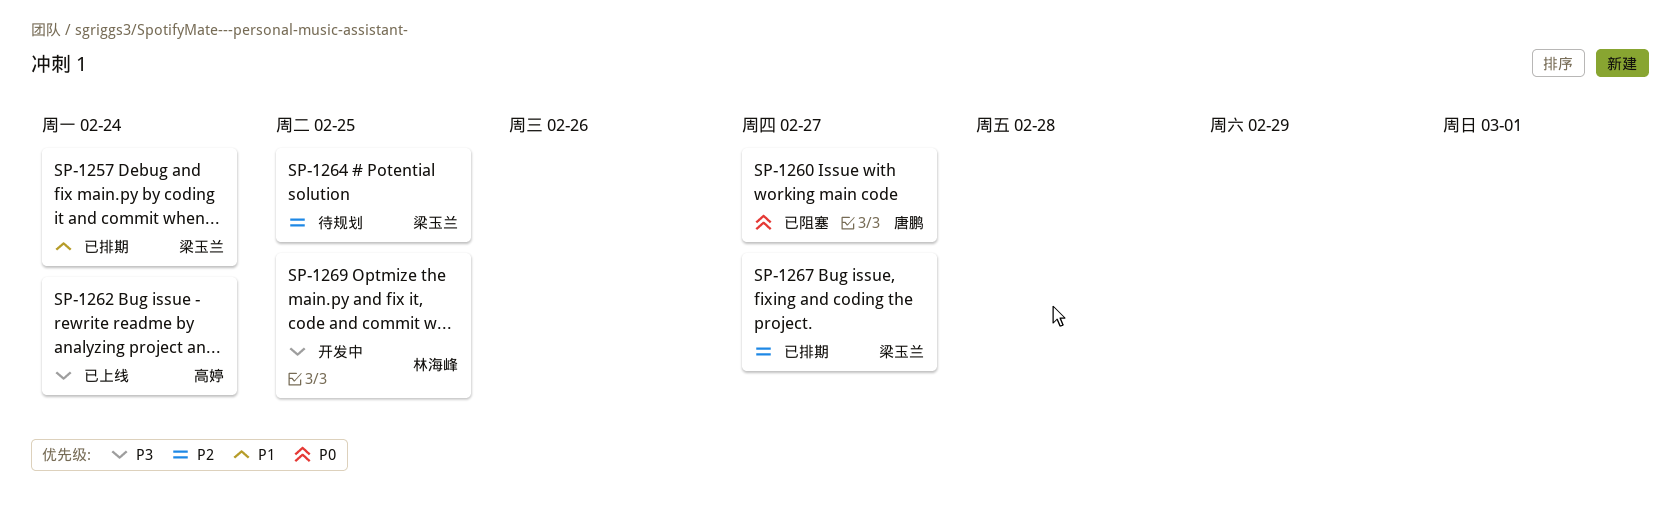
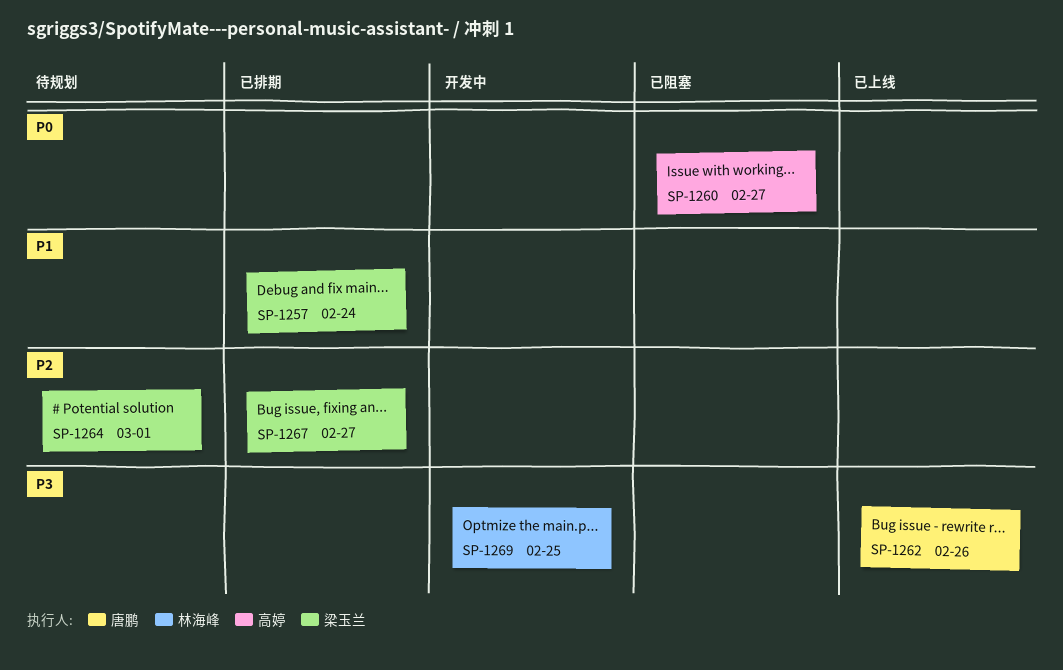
SP-1260, owner: 唐鹏 -> 高婷
SP-1262, owner: 高婷 -> 唐鹏
SP-1262, due: Feb 24 -> Feb 26
SP-1264, due: Feb 25 -> Mar 1

